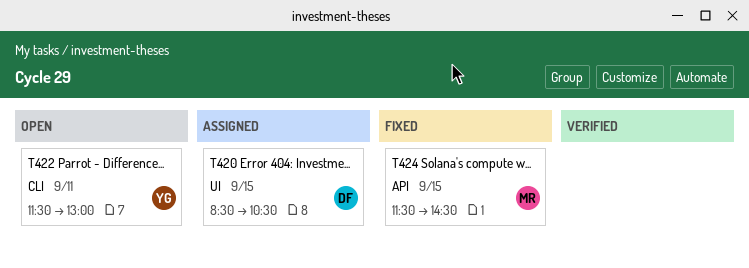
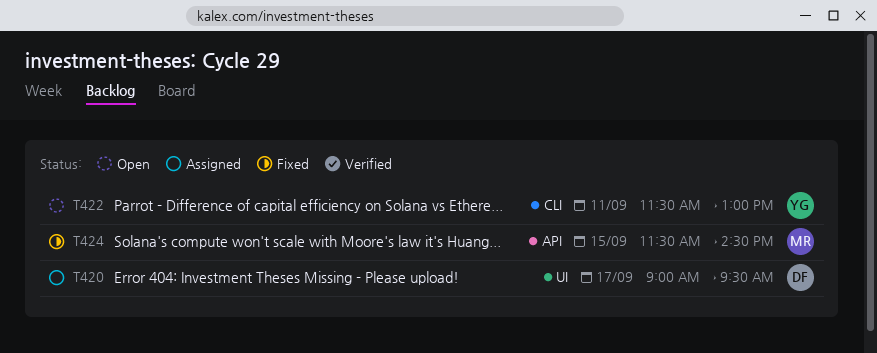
T420, day: Sep 15 -> Sep 17
T420, begins: 08:30 -> 09:00
T420, ends: 10:30 -> 09:30

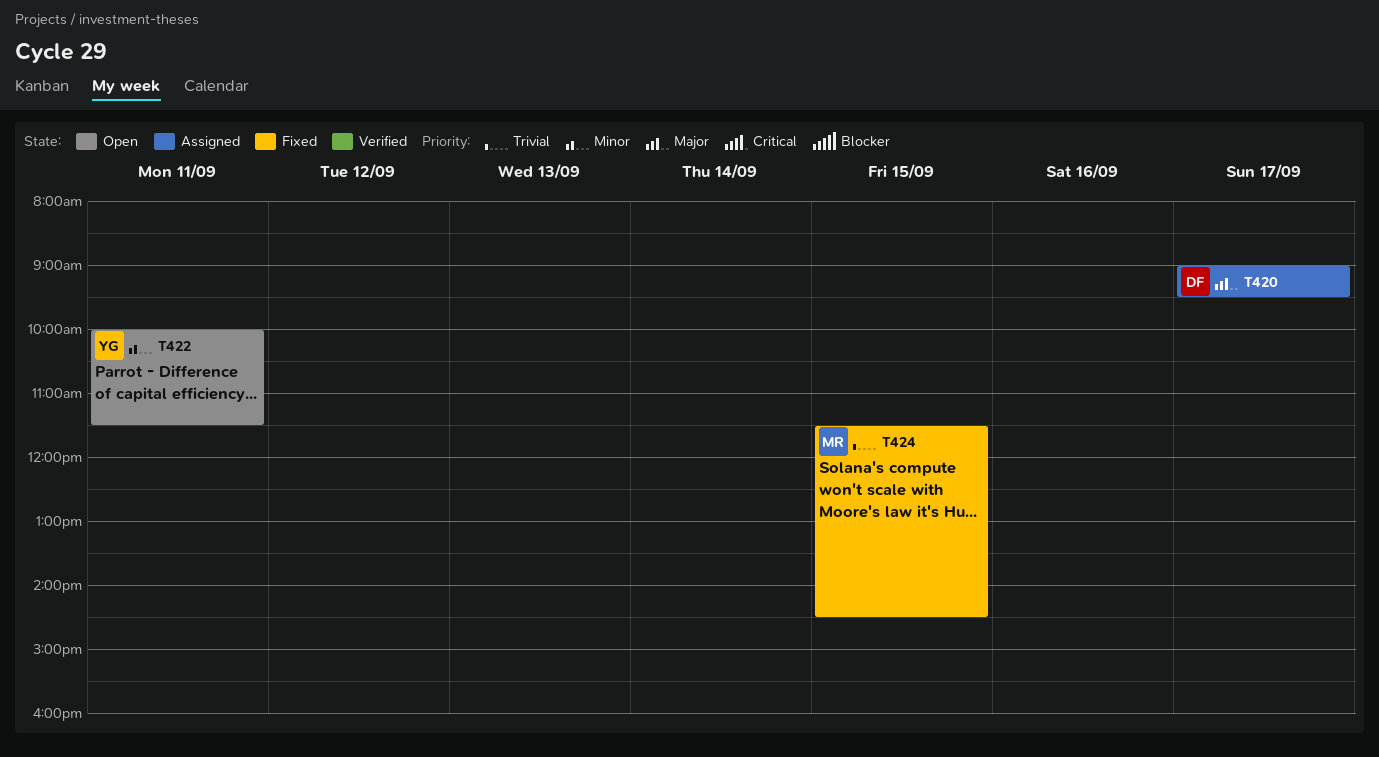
T422, begins: 11:30 -> 10:00
T422, ends: 13:00 -> 11:30

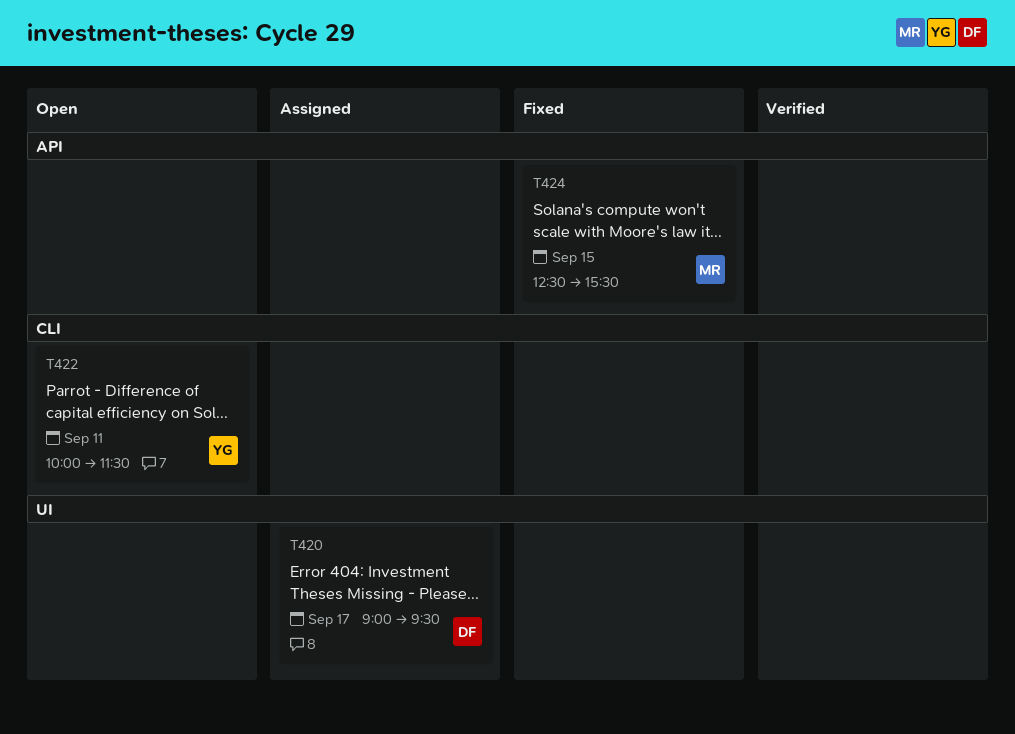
T424, begins: 11:30 -> 12:30
T424, ends: 14:30 -> 15:30

